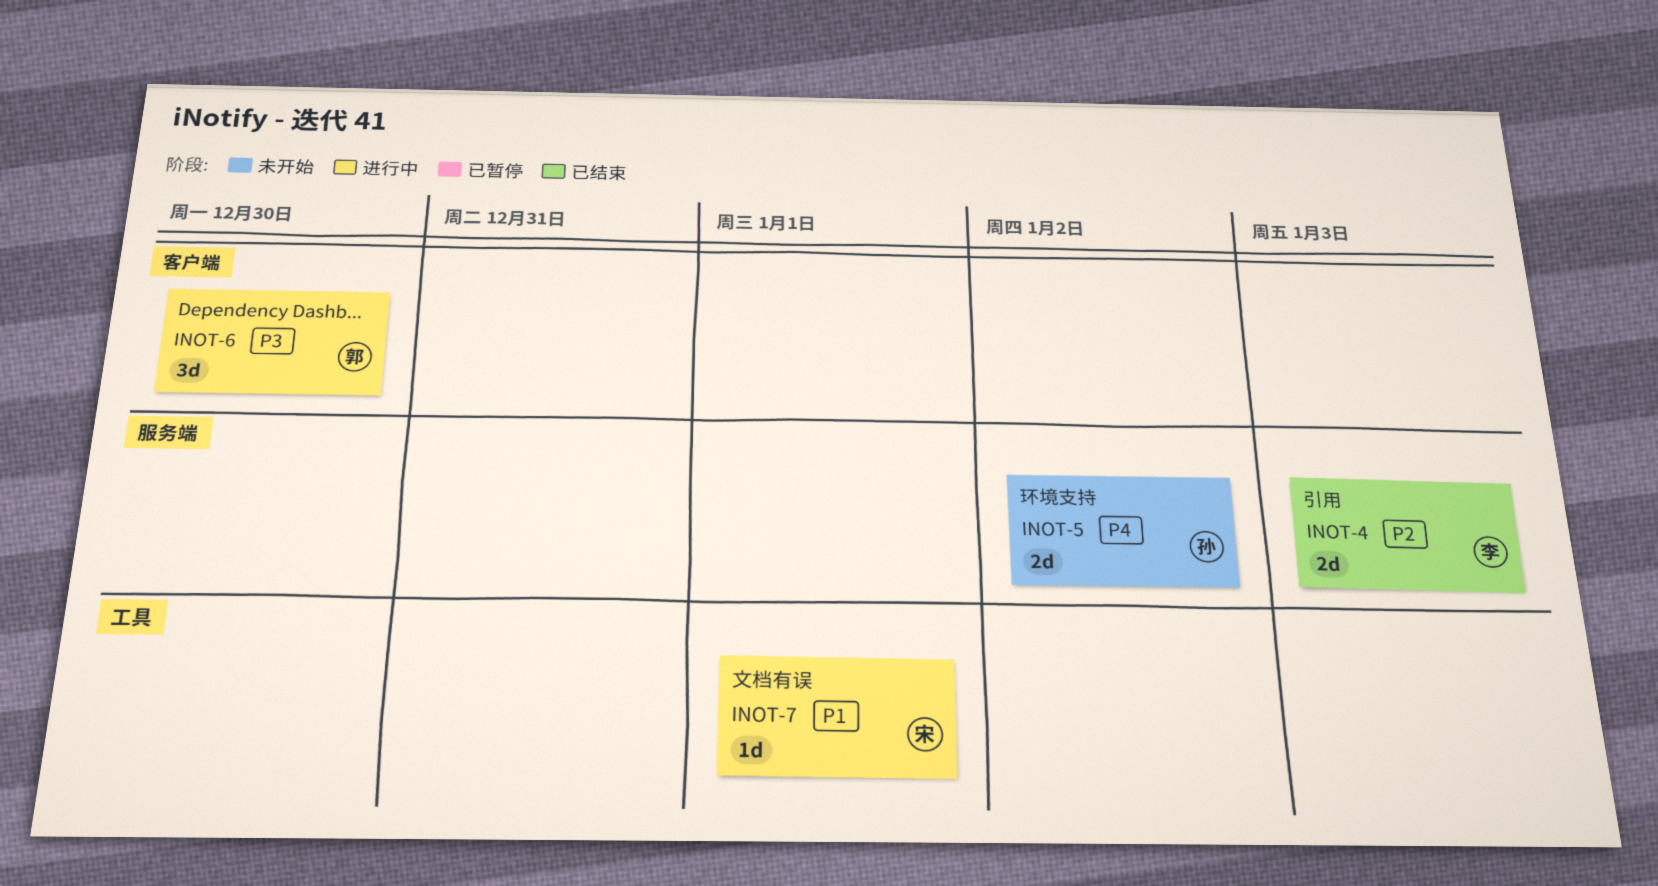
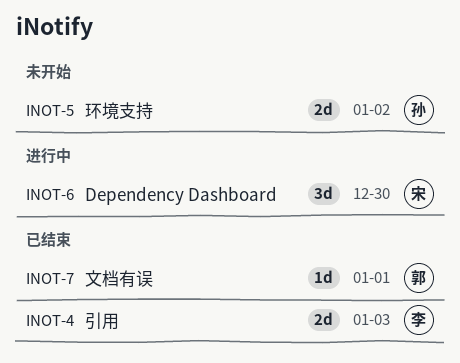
INOT-6, owner: 郭 -> 宋
INOT-7, status: 进行中 -> 已结束
INOT-7, owner: 宋 -> 郭

